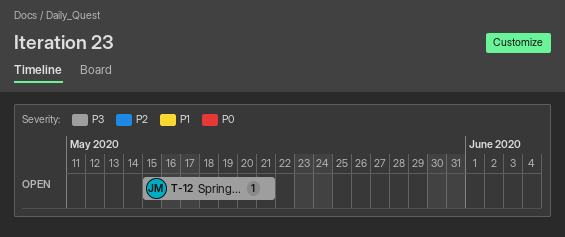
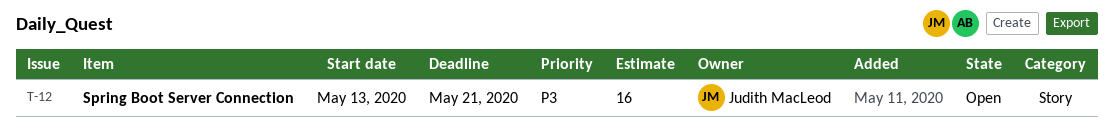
T-12, estimate: 1 -> 16
T-12, start: May 15 -> May 13

